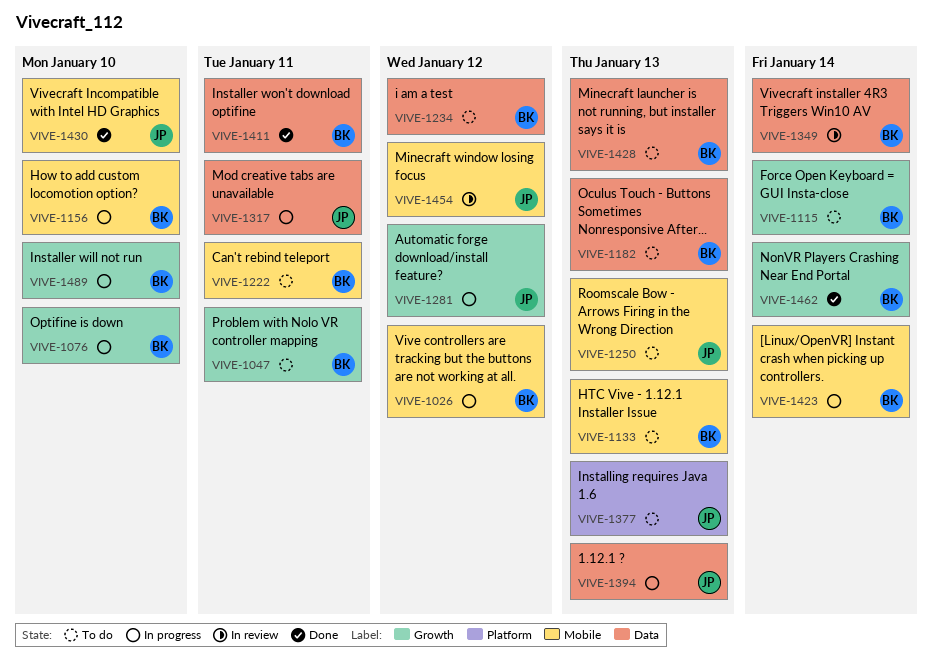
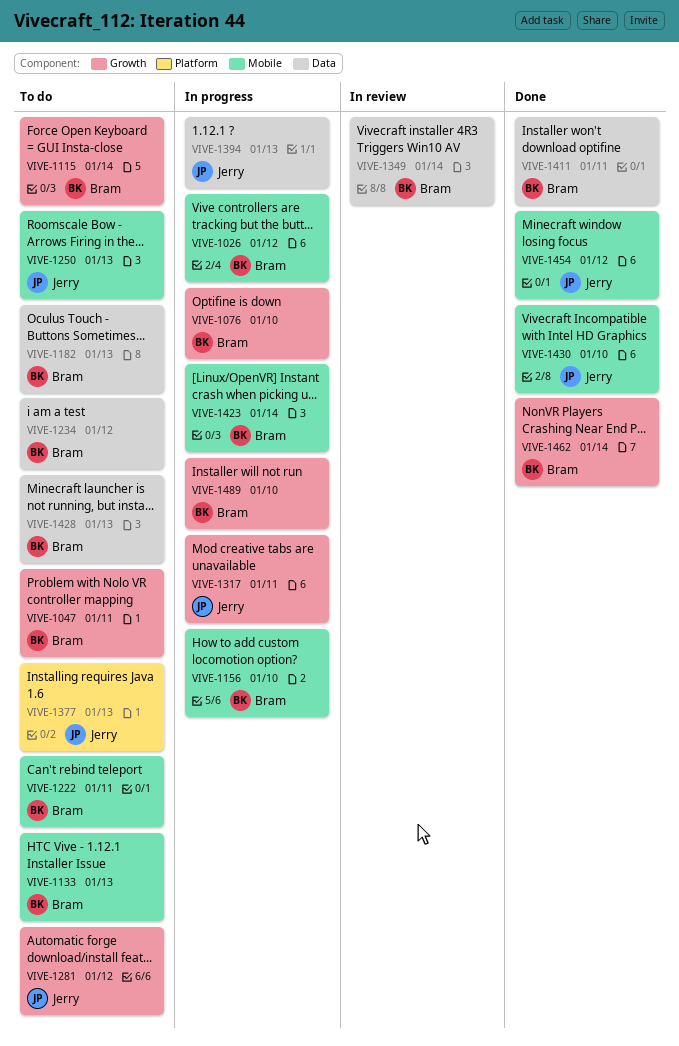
VIVE-1281, status: In progress -> To do
VIVE-1317, label: Data -> Growth
VIVE-1454, status: In review -> Done

